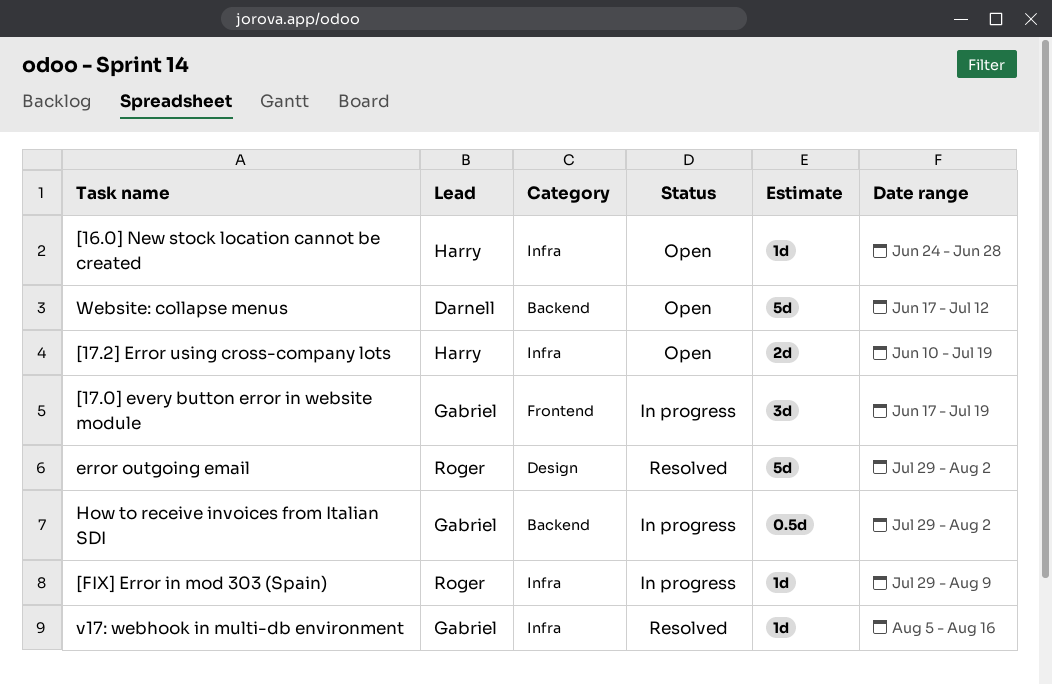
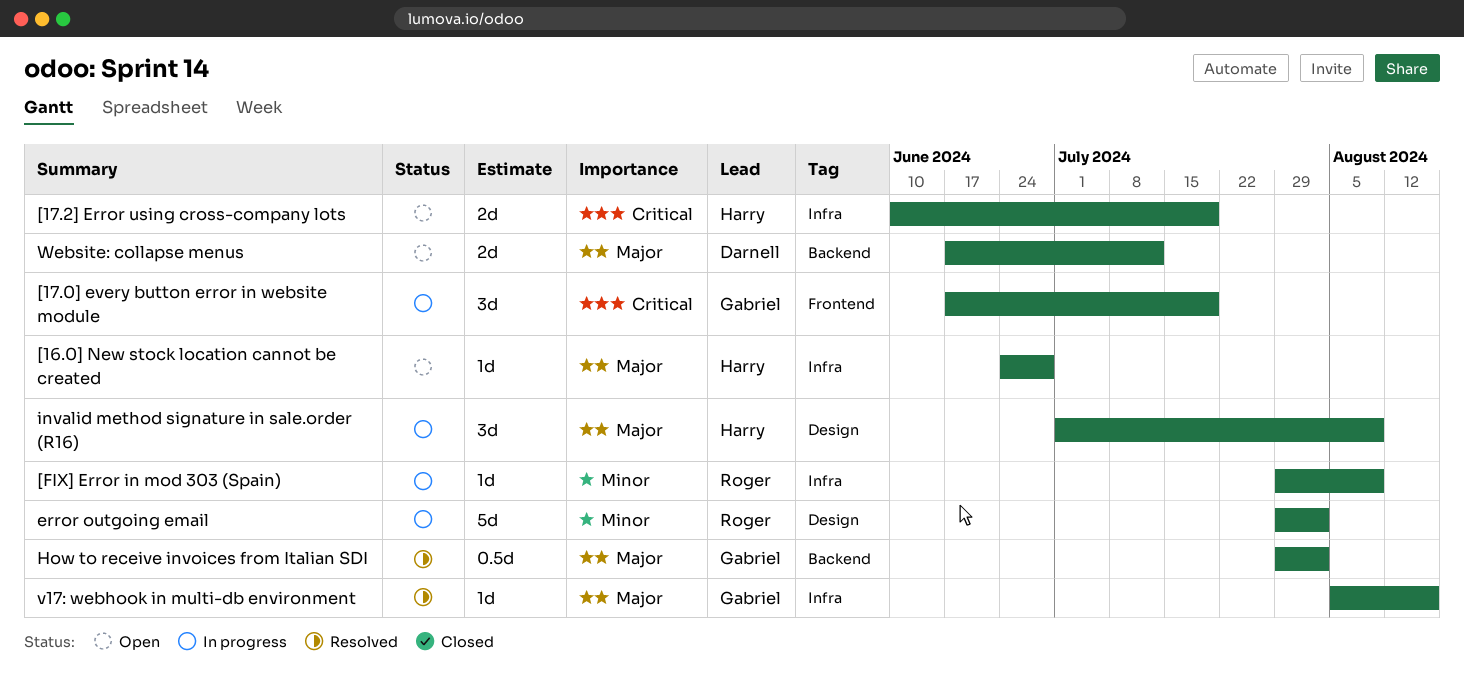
error outgoing email, status: Resolved -> In progress
How to receive invoices from Italian SDI, status: In progress -> Resolved
invalid method signature in sale.order (R16): none -> present
Website: collapse menus, estimate: 5d -> 2d

